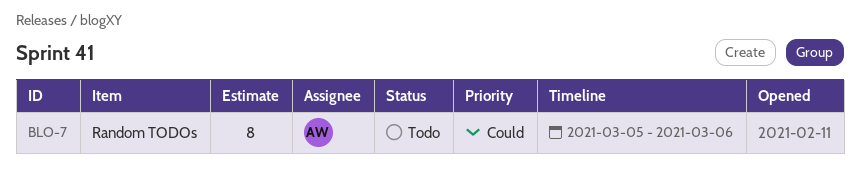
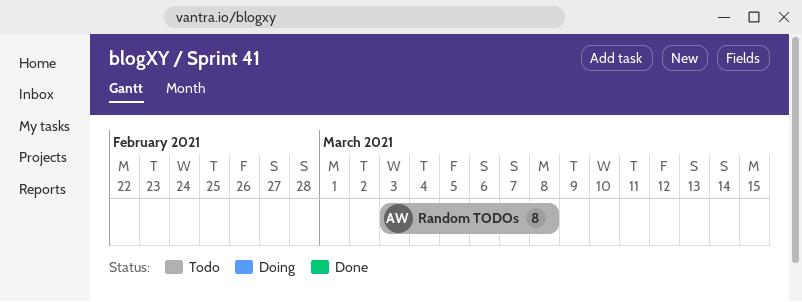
Random TODOs, start: Mar 5 -> Mar 3
Random TODOs, due: Mar 6 -> Mar 8

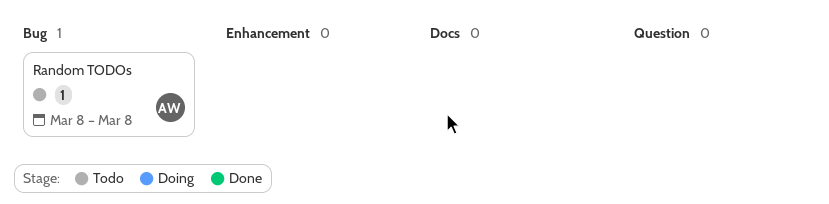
Random TODOs, estimate: 8 -> 1
Random TODOs, start: Mar 3 -> Mar 8

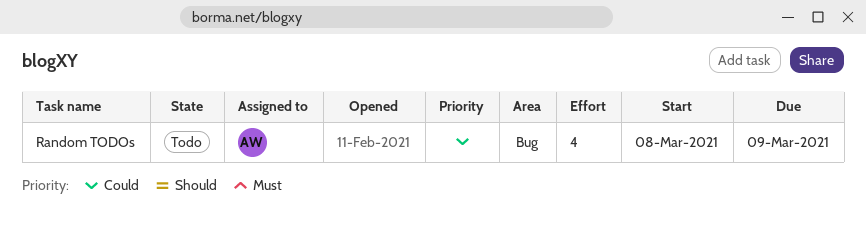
Random TODOs, estimate: 1 -> 4
Random TODOs, due: Mar 8 -> Mar 9

